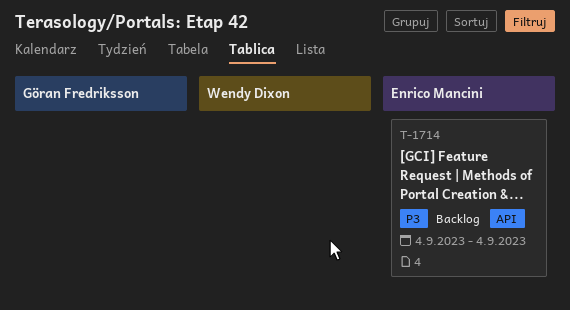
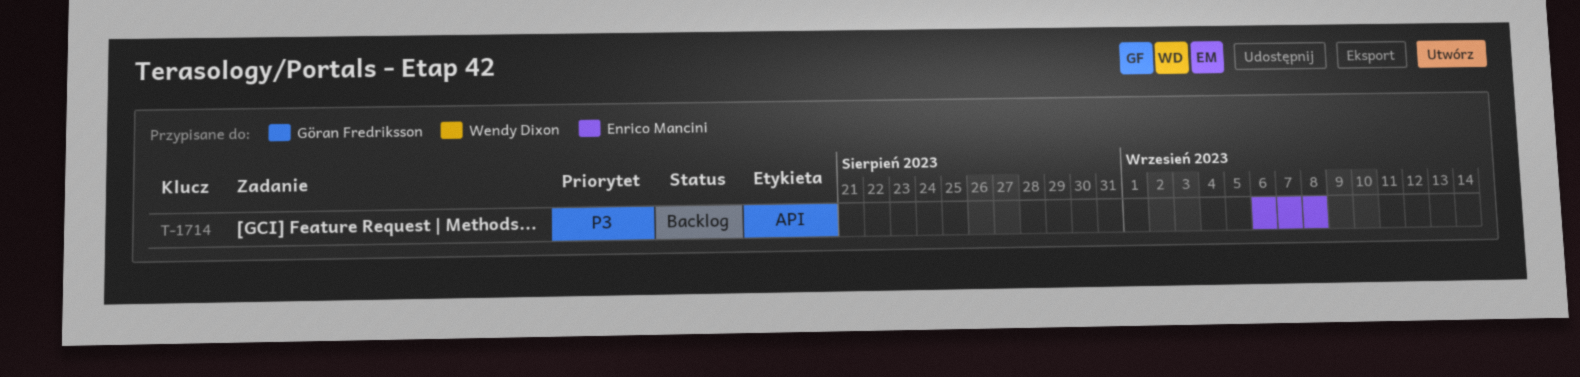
T-1714, start: Sep 4 -> Sep 6
T-1714, due: Sep 4 -> Sep 8

